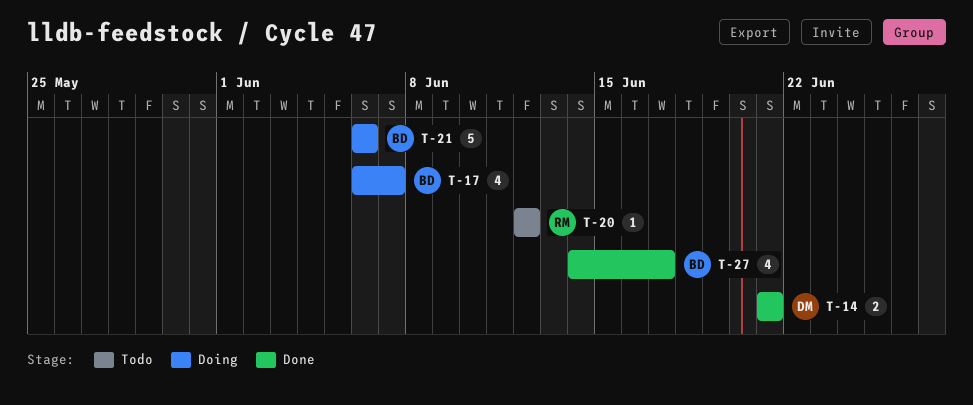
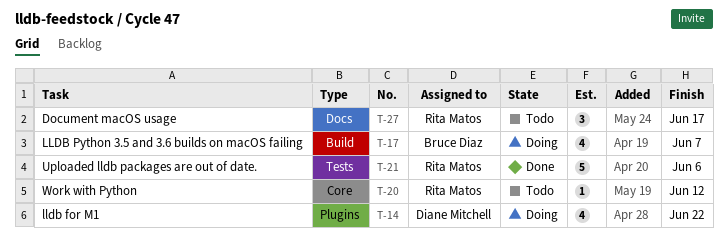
T-14, status: Done -> Doing
T-14, estimate: 2 -> 4
T-14, due: Jun 21 -> Jun 22
T-21, status: Doing -> Done
T-21, owner: Bruce Diaz -> Rita Matos
T-27, status: Done -> Todo
T-27, owner: Bruce Diaz -> Rita Matos
T-27, estimate: 4 -> 3

